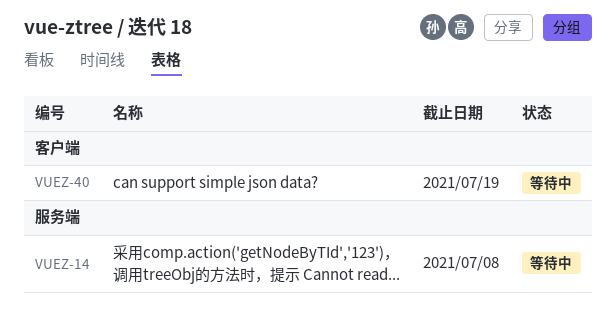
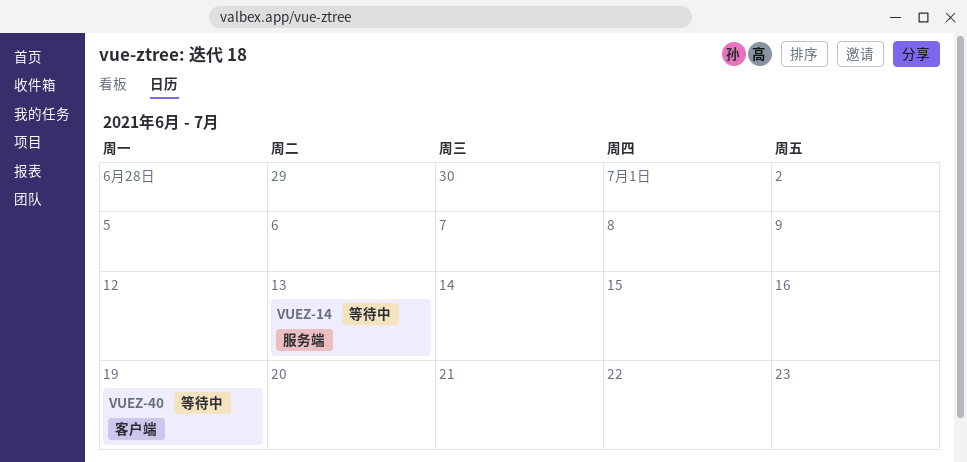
VUEZ-14, due: Jul 8 -> Jul 13

